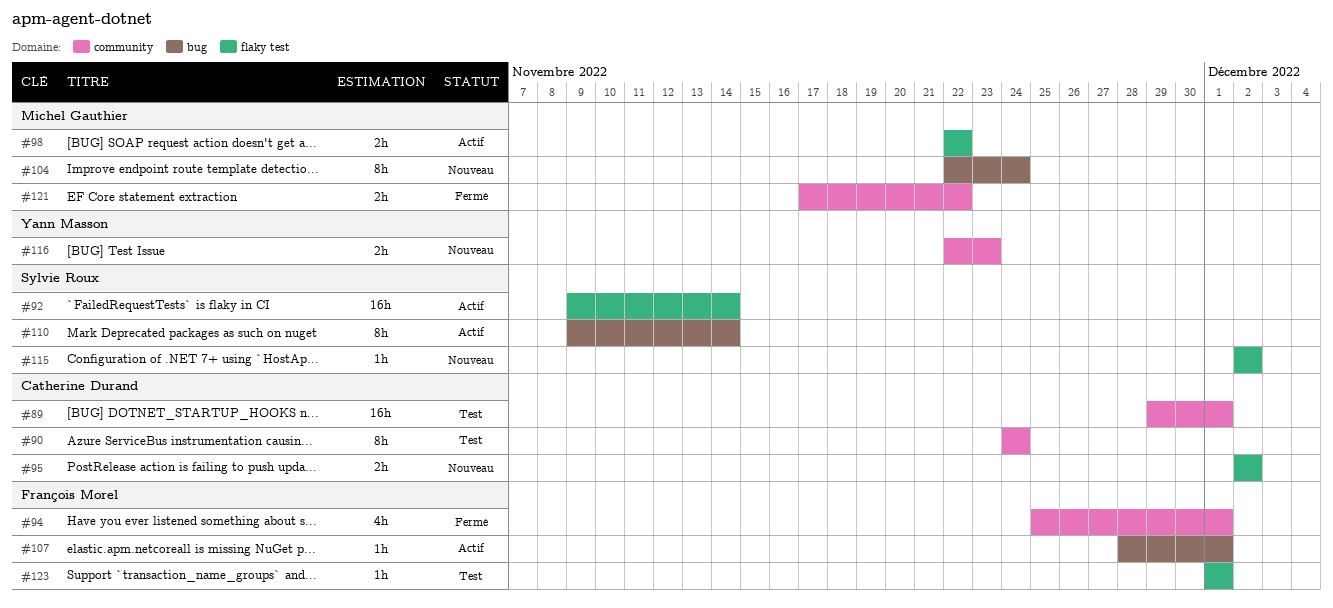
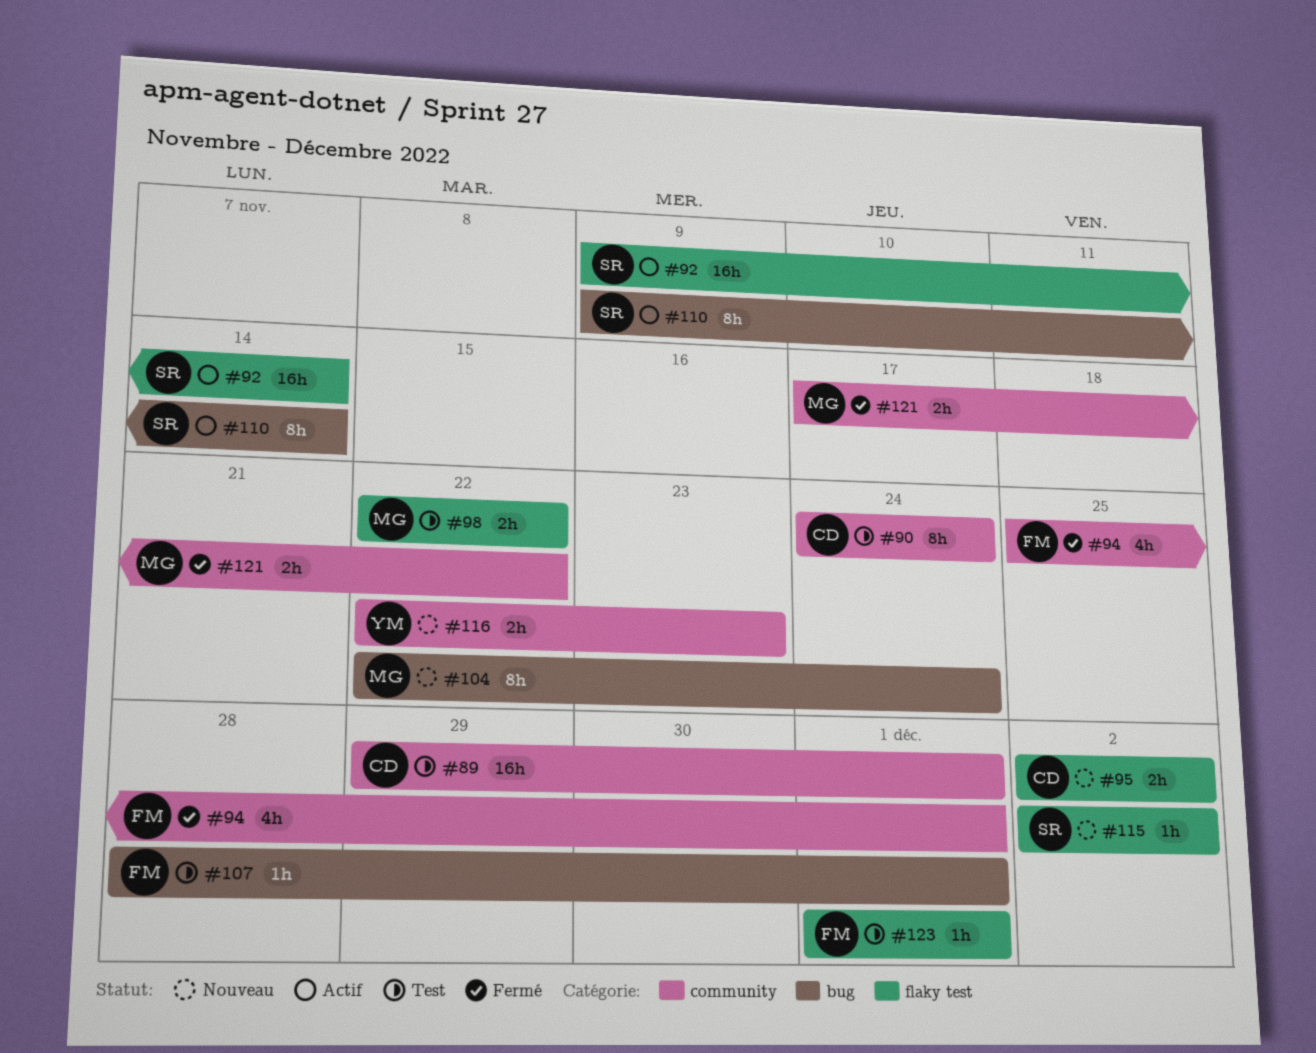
#98, status: Actif -> Test
#107, status: Actif -> Test

